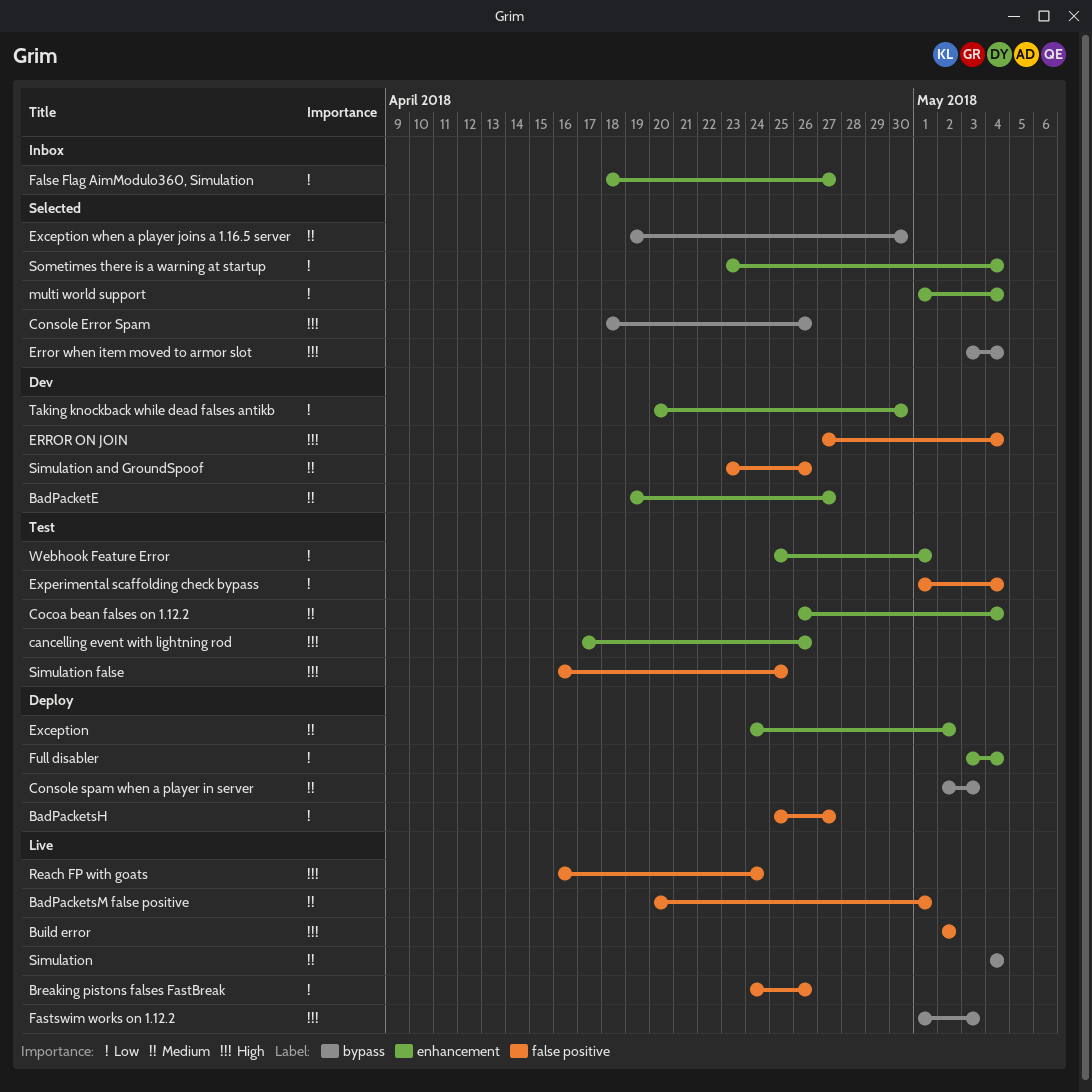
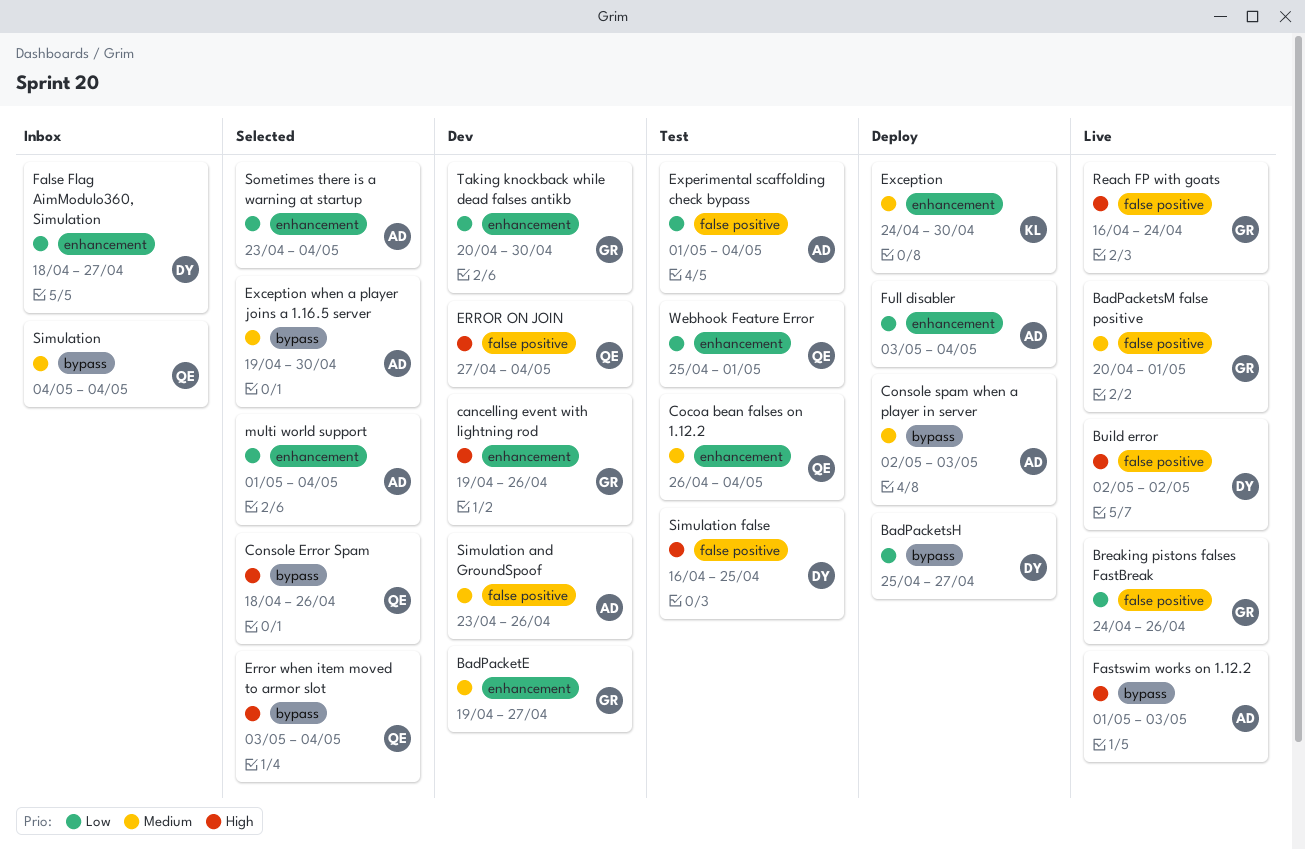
BadPacketsH, label: false positive -> bypass
cancelling event with lightning rod, status: Test -> Dev
cancelling event with lightning rod, start: Apr 17 -> Apr 19
Exception, due: May 2 -> Apr 30
Simulation, status: Live -> Inbox

